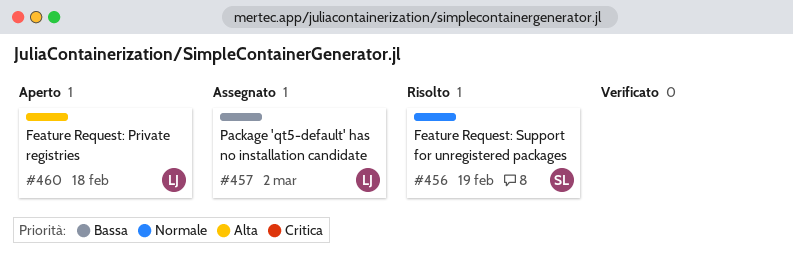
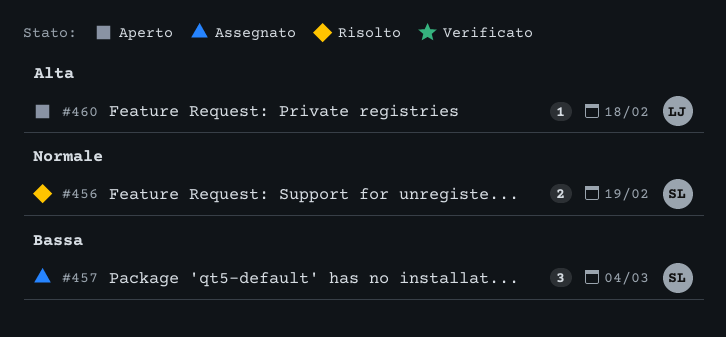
#457, owner: LJ -> SL
#457, due: Mar 2 -> Mar 4

